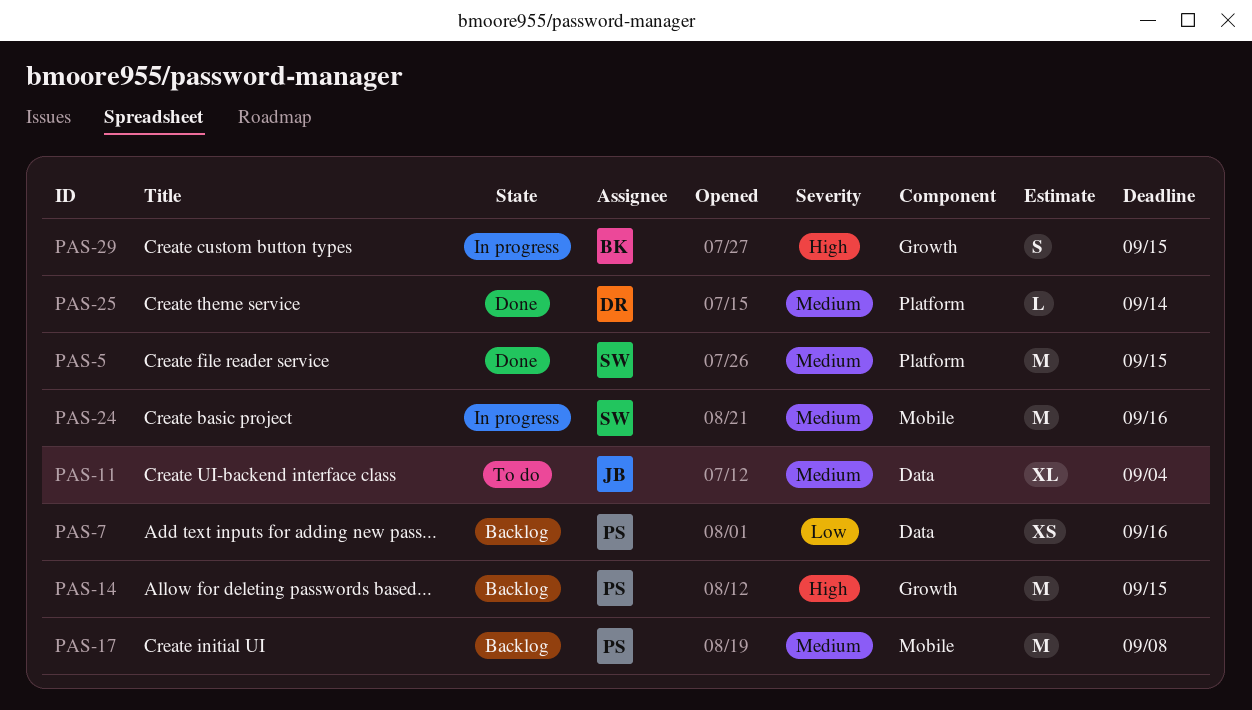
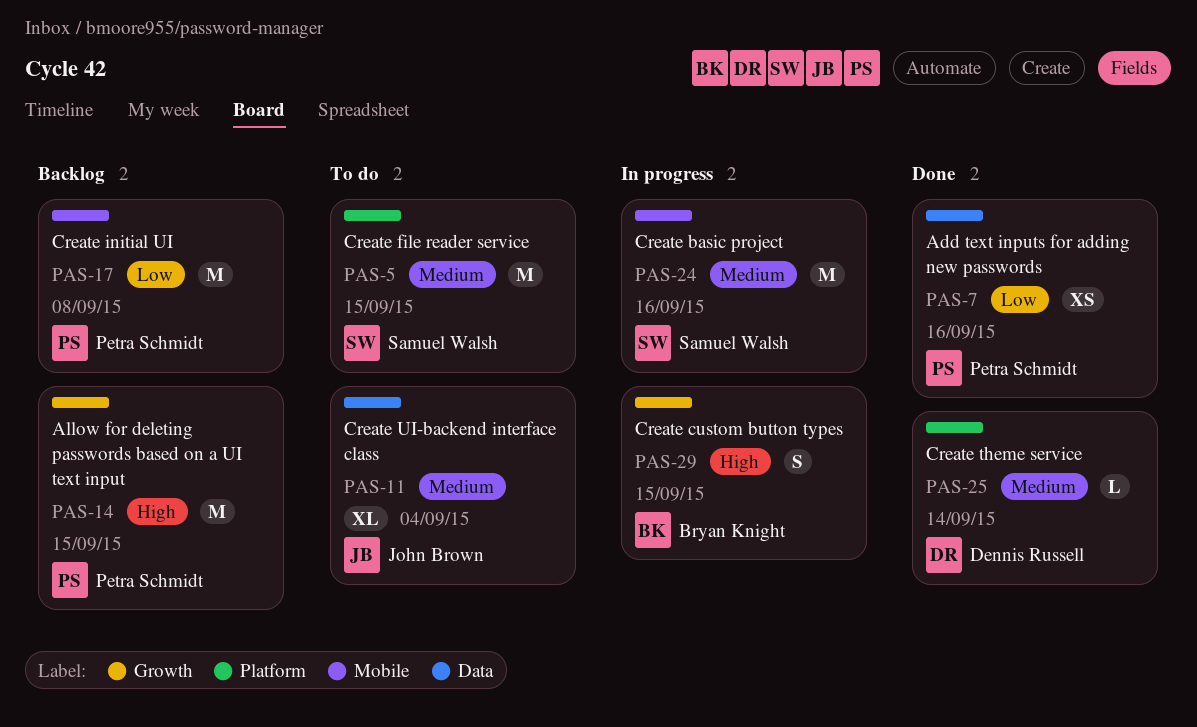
PAS-5, status: Done -> To do
PAS-7, status: Backlog -> Done
PAS-17, priority: Medium -> Low

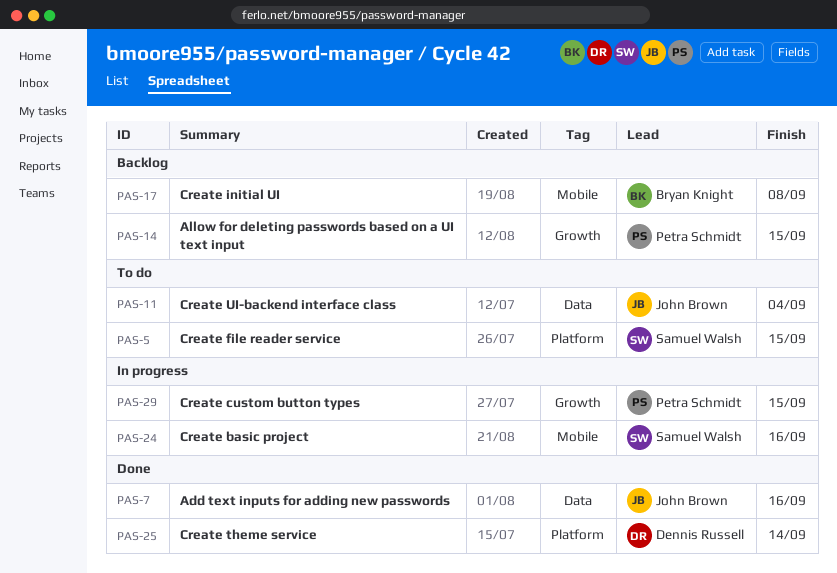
PAS-7, owner: Petra Schmidt -> John Brown
PAS-17, owner: Petra Schmidt -> Bryan Knight
PAS-29, owner: Bryan Knight -> Petra Schmidt

